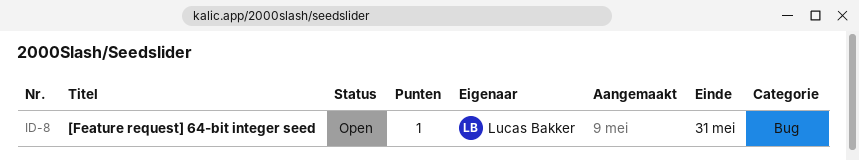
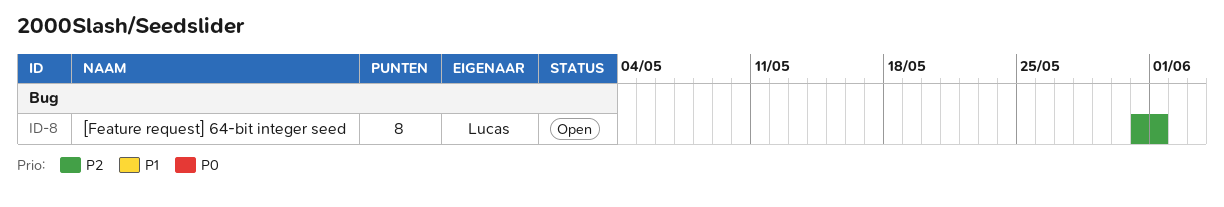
ID-8, estimate: 1 -> 8
ID-8, due: May 31 -> Jun 1

